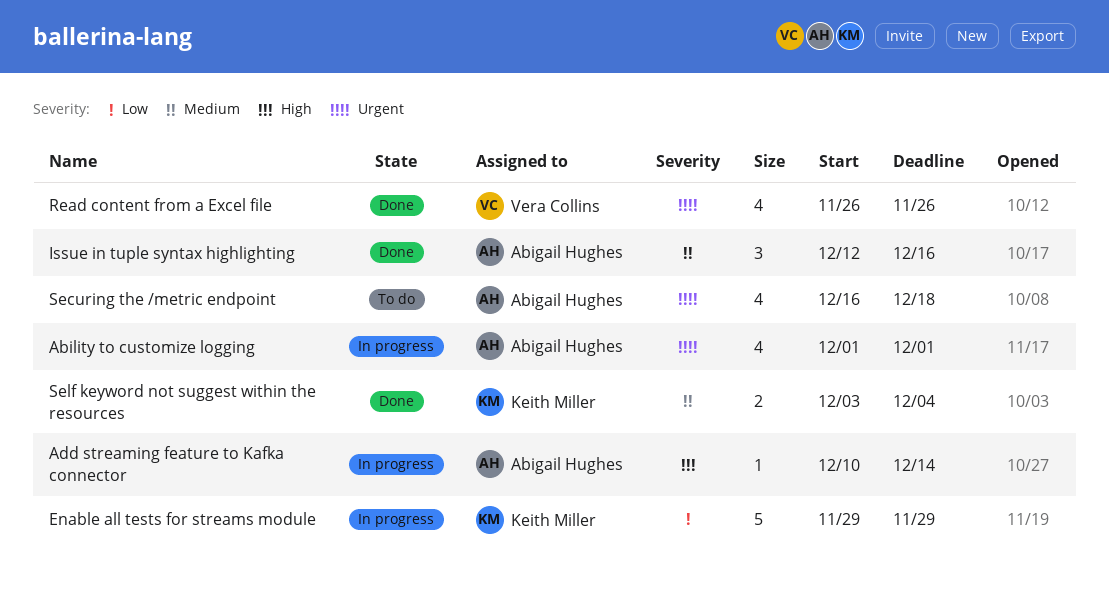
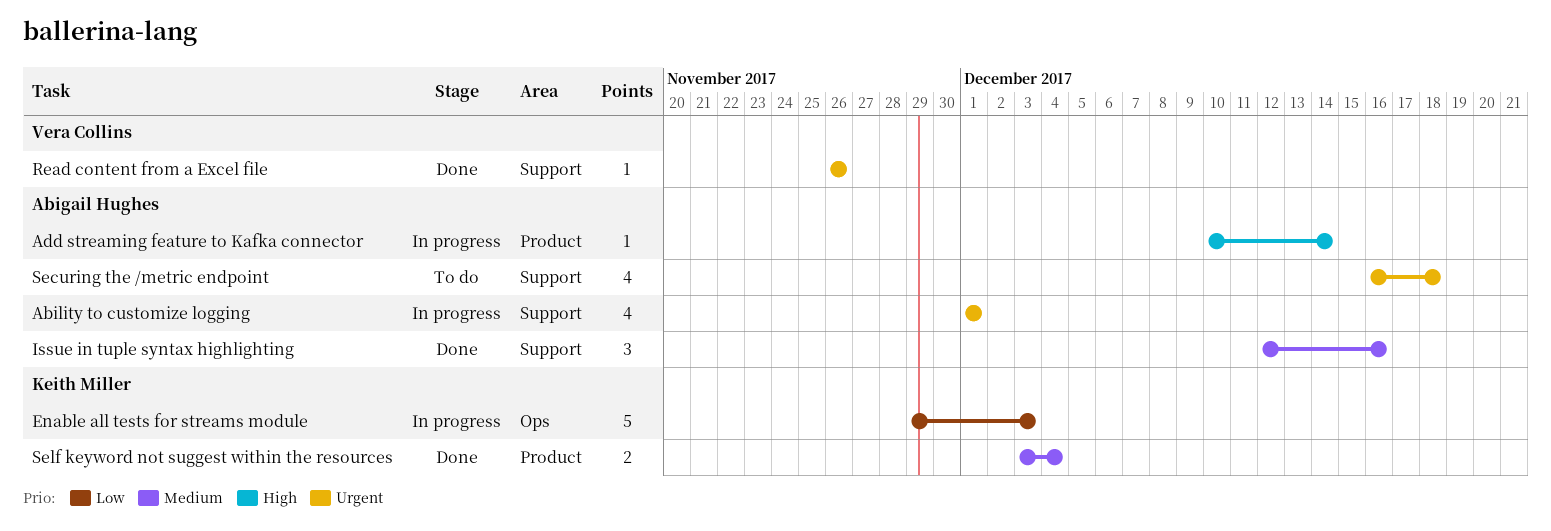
Enable all tests for streams module, due: Nov 29 -> Dec 3
Read content from a Excel file, estimate: 4 -> 1

